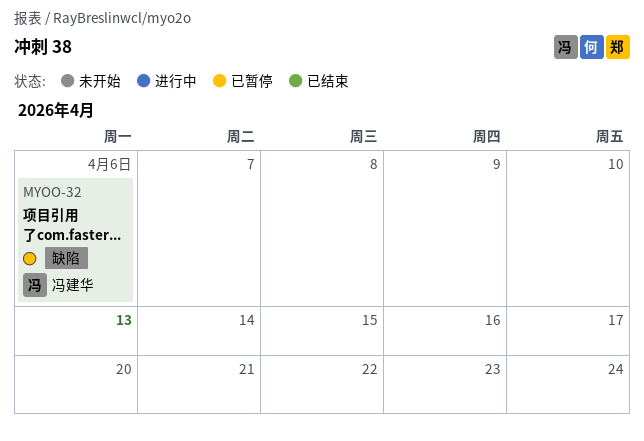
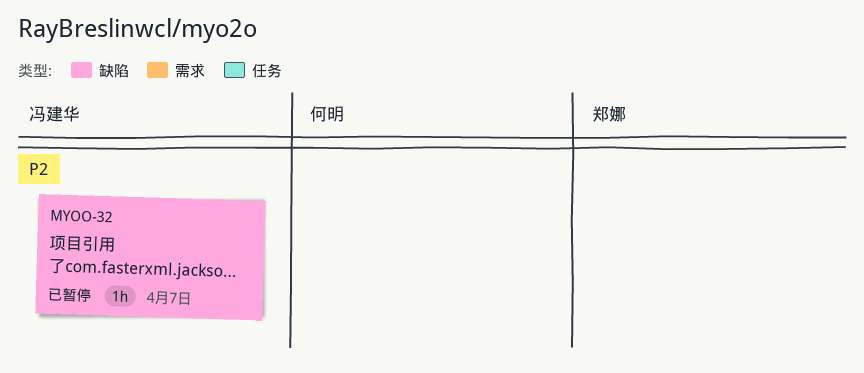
MYOO-32, due: Apr 6 -> Apr 7

